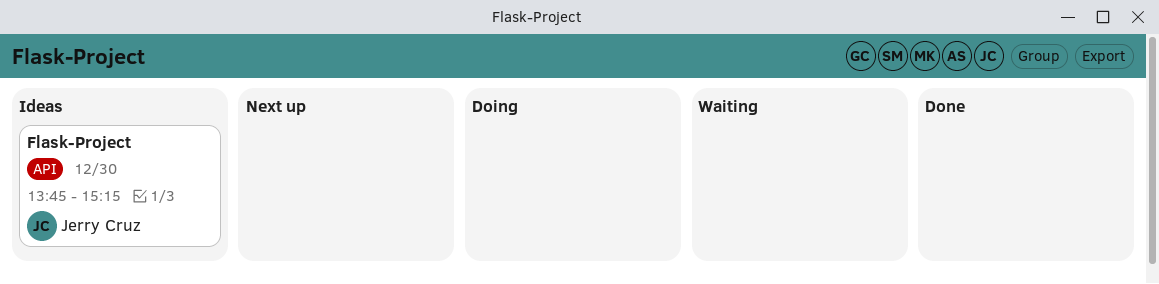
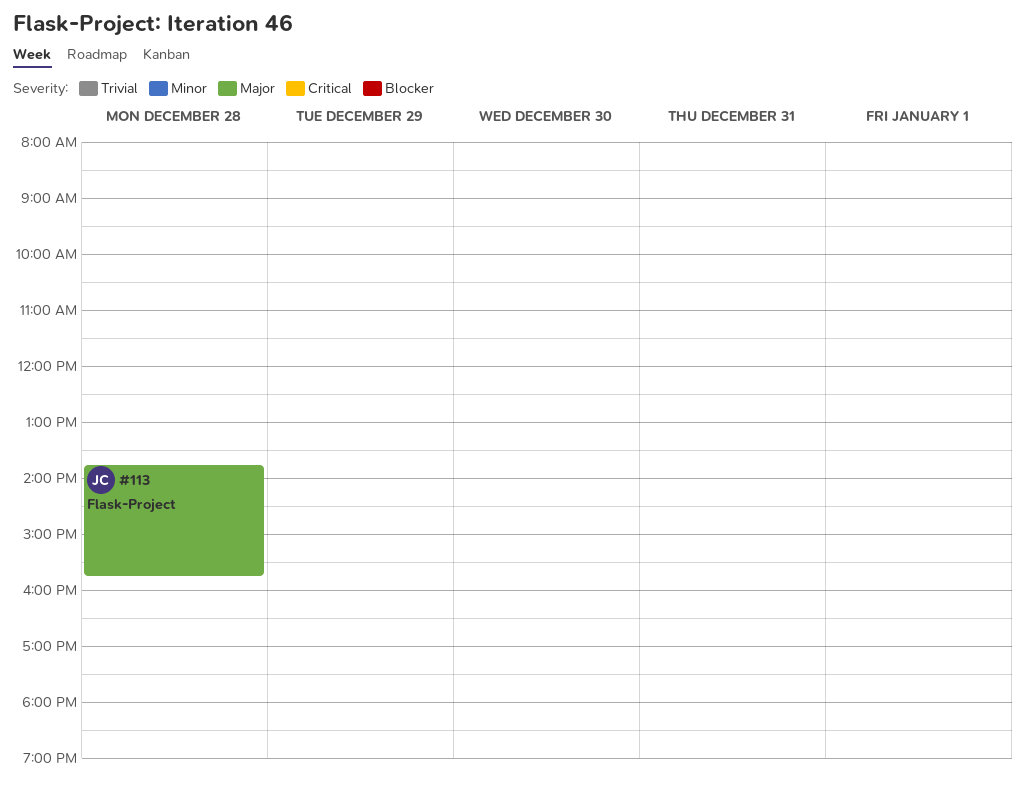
Flask-Project, day: Dec 30 -> Dec 28
Flask-Project, ends: 15:15 -> 15:45

